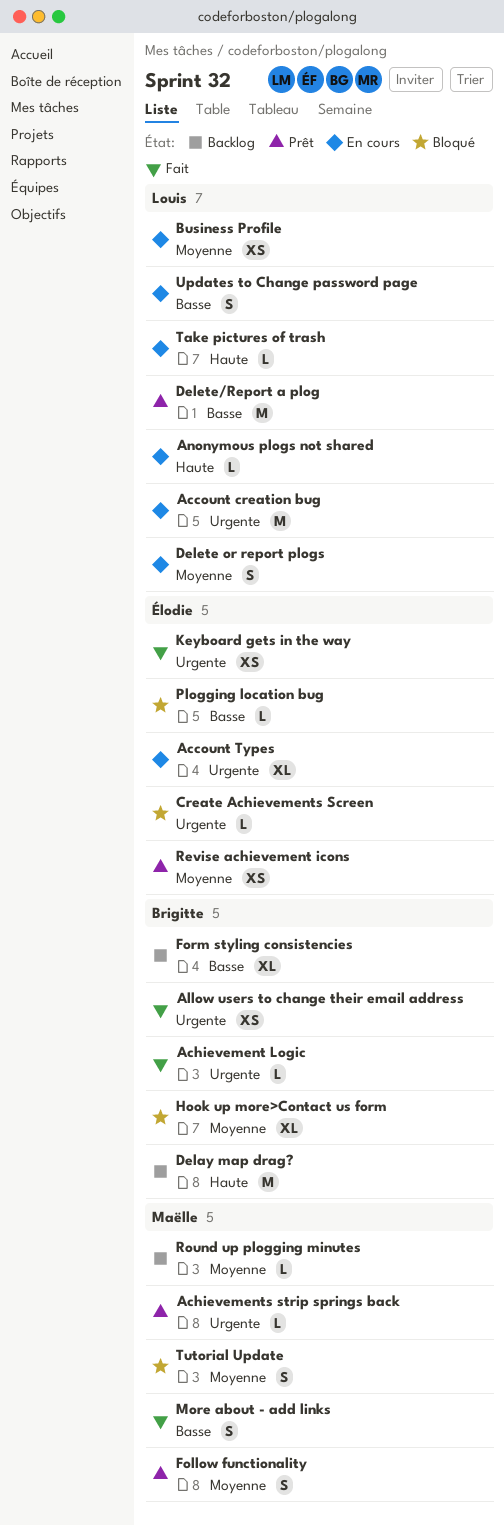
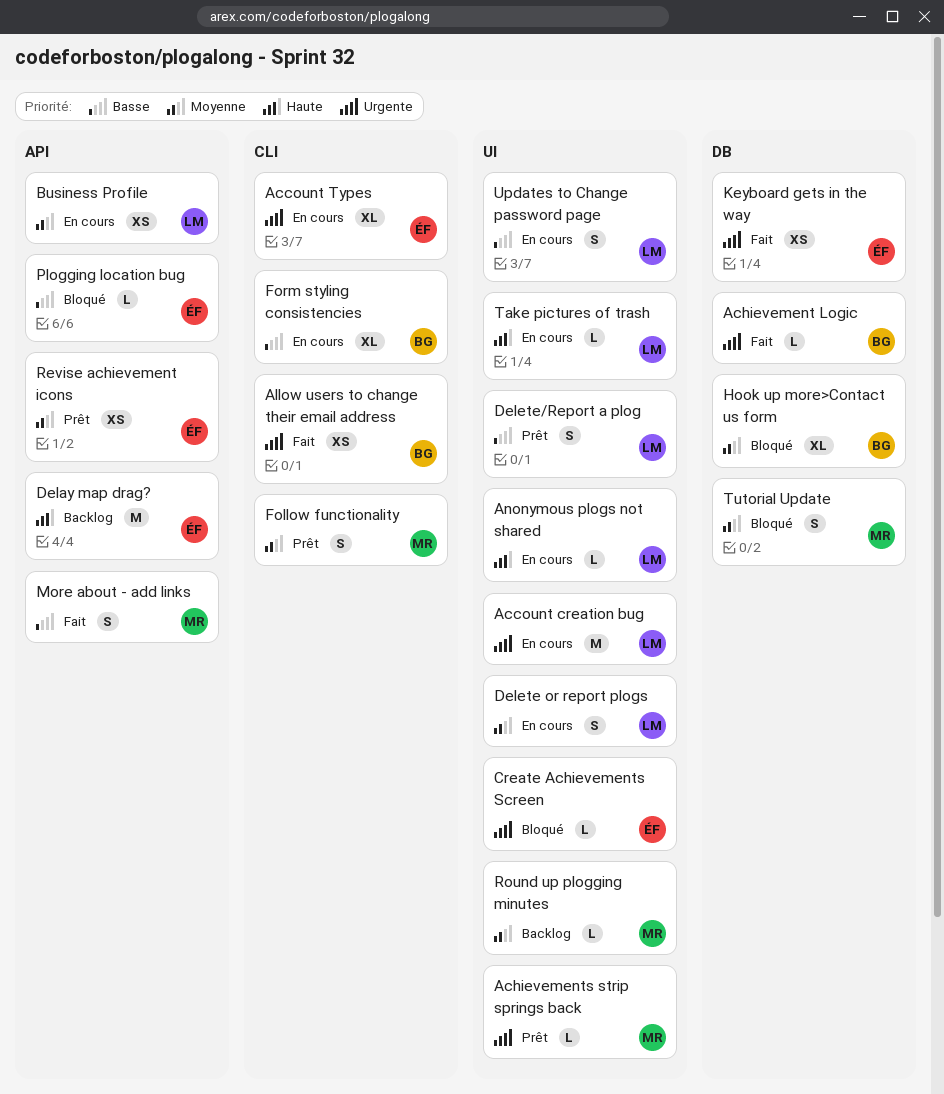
Delay map drag?, owner: Brigitte -> Élodie
Delete/Report a plog, estimate: M -> S
Form styling consistencies, status: Backlog -> En cours

